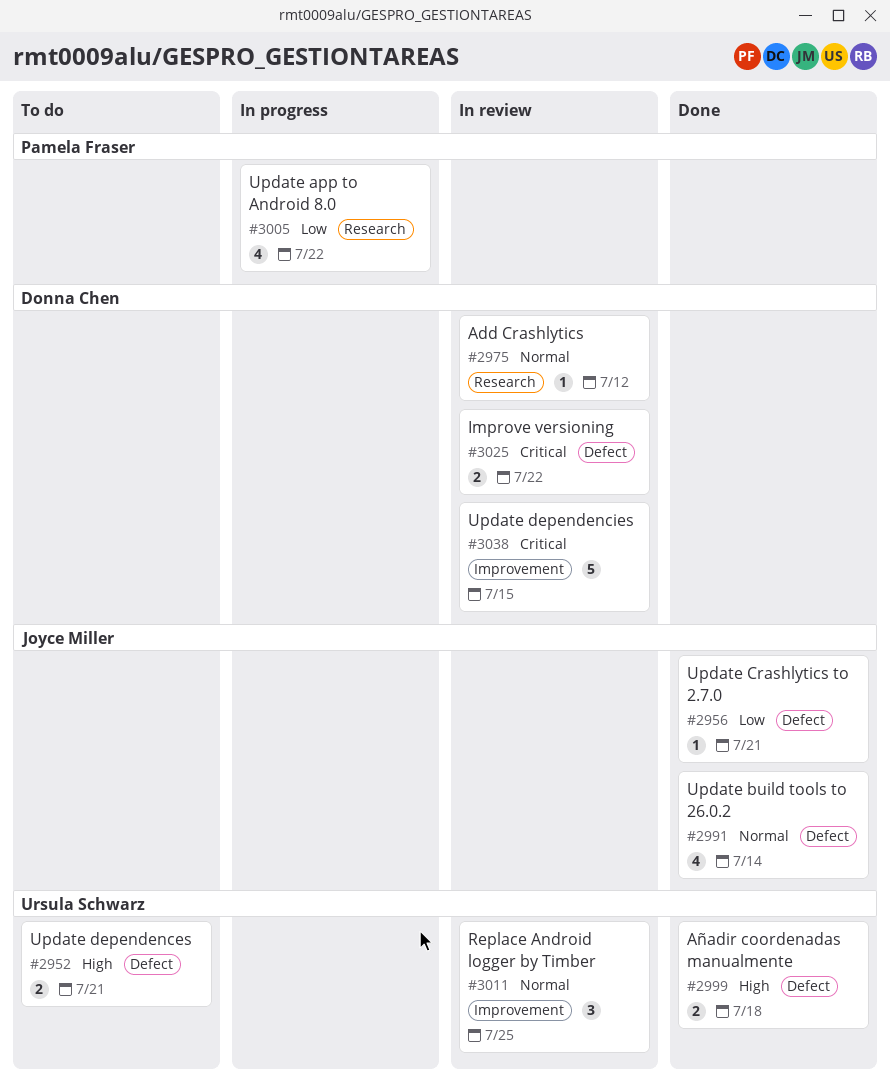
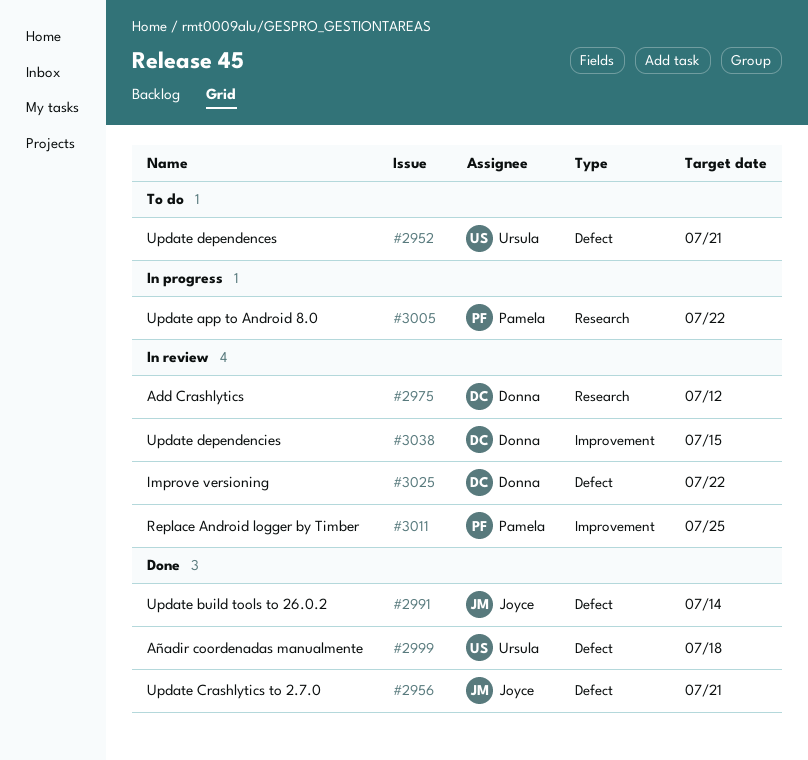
#3011, owner: Ursula Schwarz -> Pamela Fraser

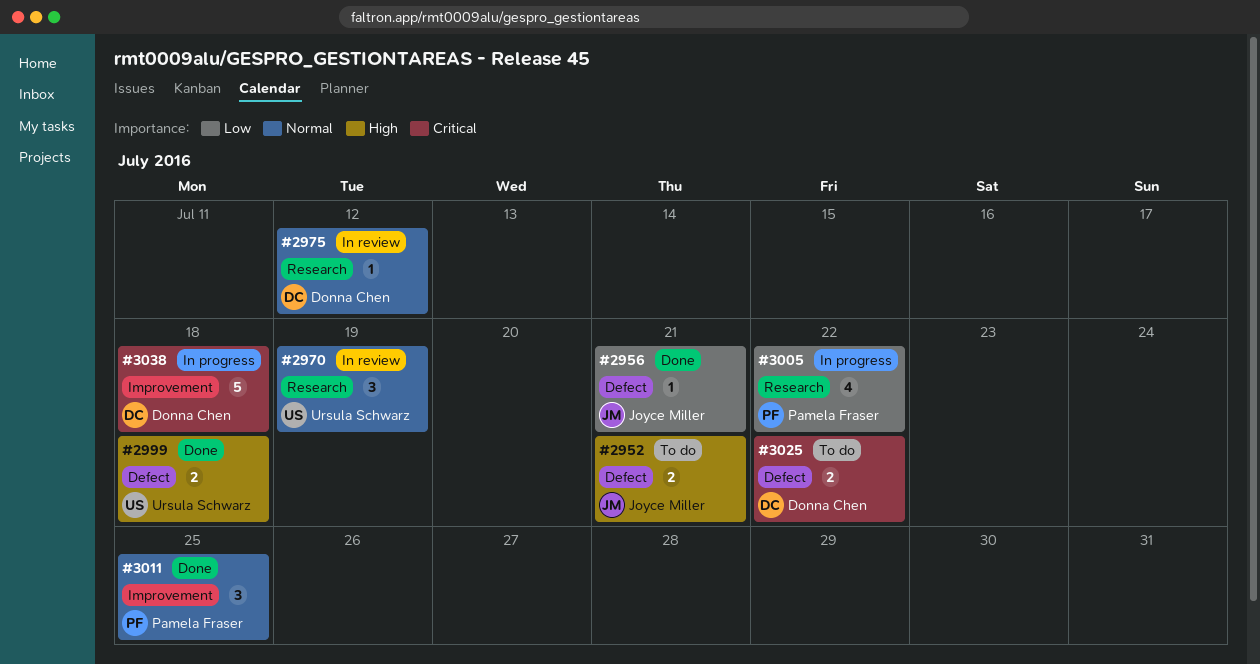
#2952, owner: Ursula Schwarz -> Joyce Miller
#2970: none -> present
#2991: present -> none
#3011, status: In review -> Done
#3025, status: In review -> To do
#3038, status: In review -> In progress
#3038, due: Jul 15 -> Jul 18

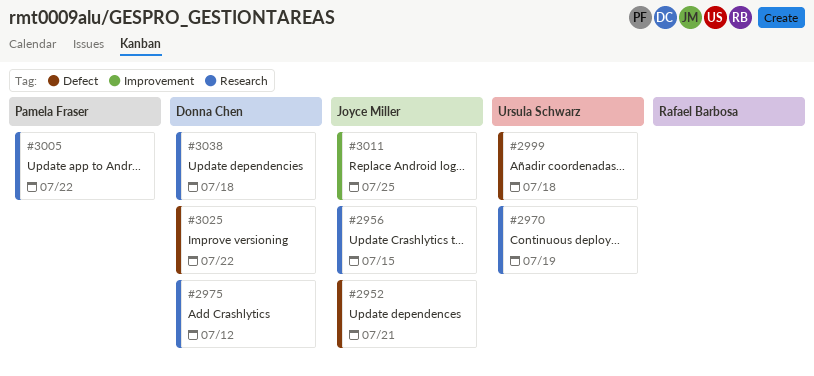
#2956, label: Defect -> Research
#2956, due: Jul 21 -> Jul 15
#3011, owner: Pamela Fraser -> Joyce Miller
#3038, label: Improvement -> Research

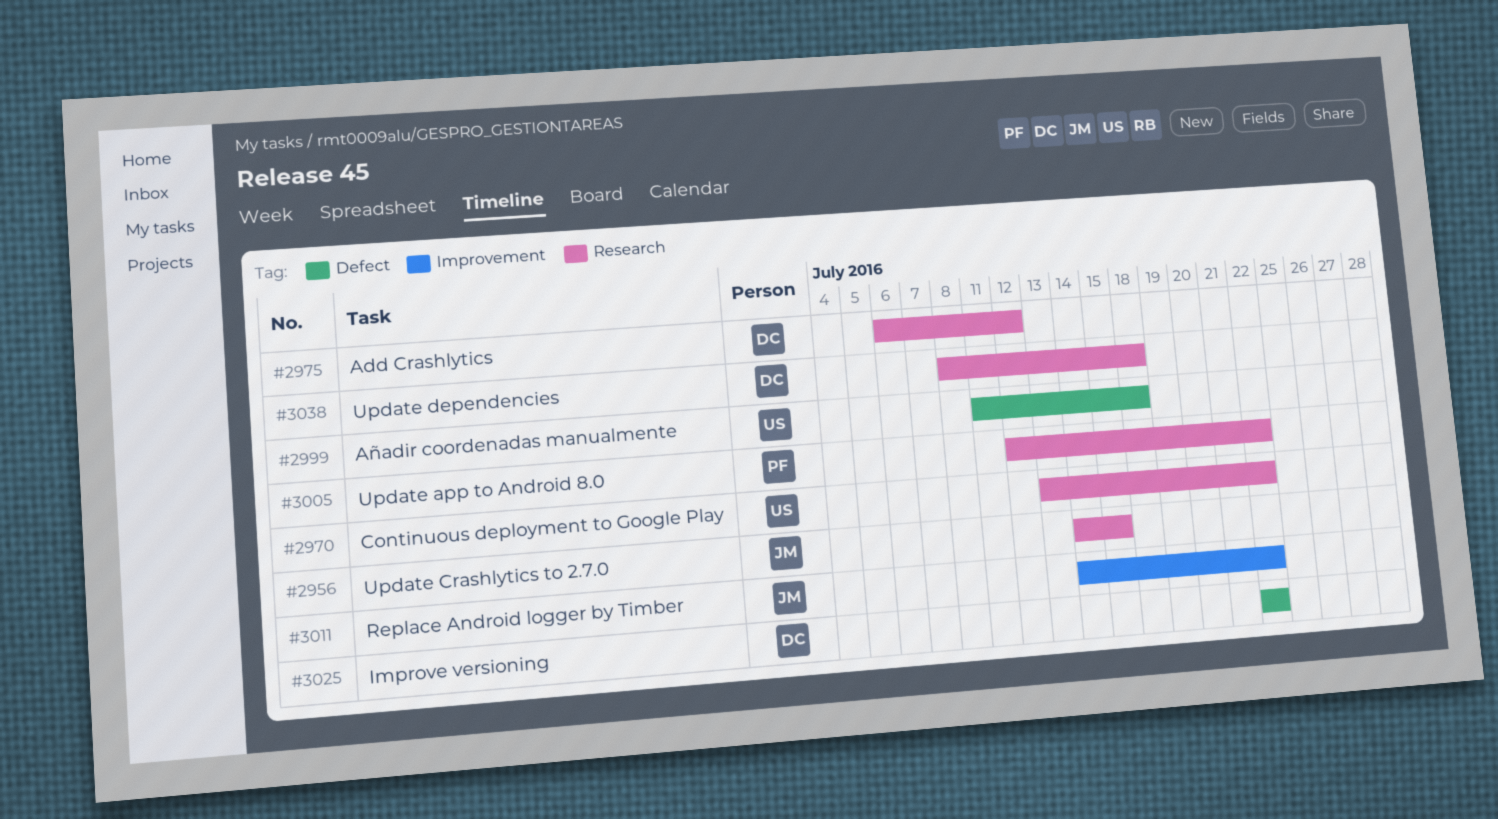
#2952: present -> none
#2970, due: Jul 19 -> Jul 22
#3011, due: Jul 25 -> Jul 22

